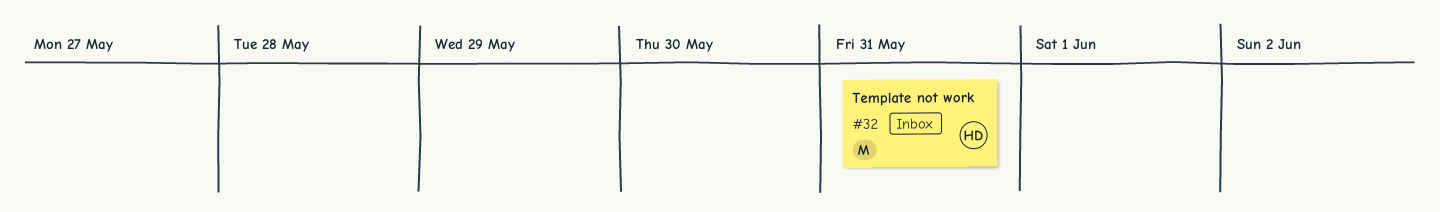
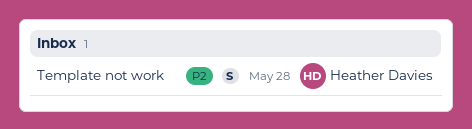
Template not work, estimate: M -> S
Template not work, due: May 31 -> May 28

